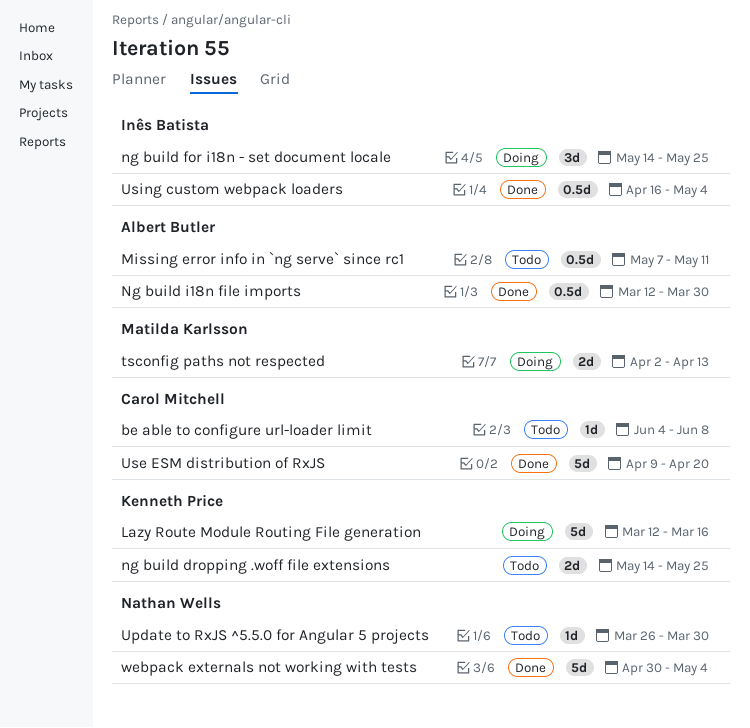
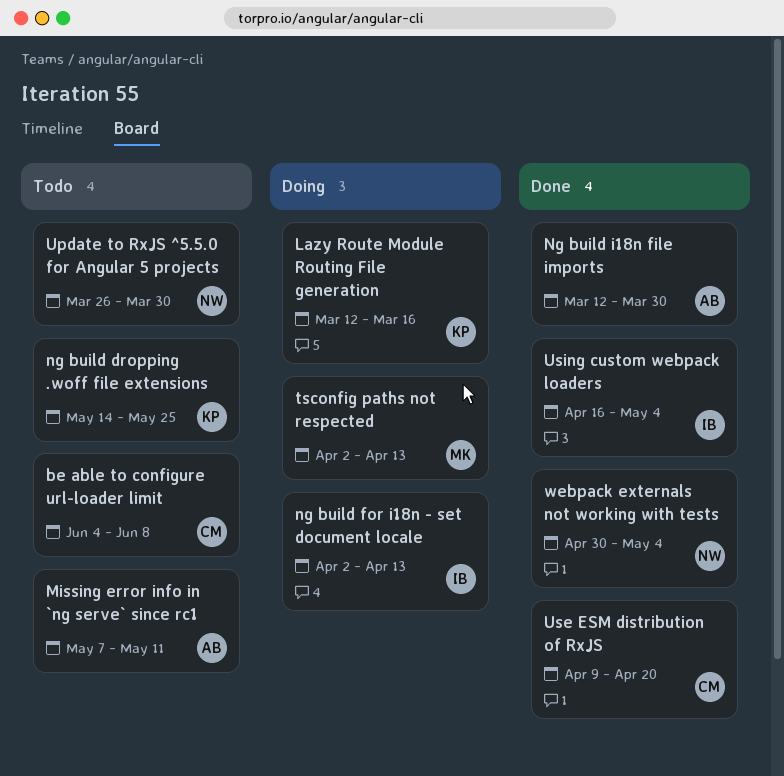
ng build for i18n - set document locale, start: May 14 -> Apr 2
ng build for i18n - set document locale, due: May 25 -> Apr 13

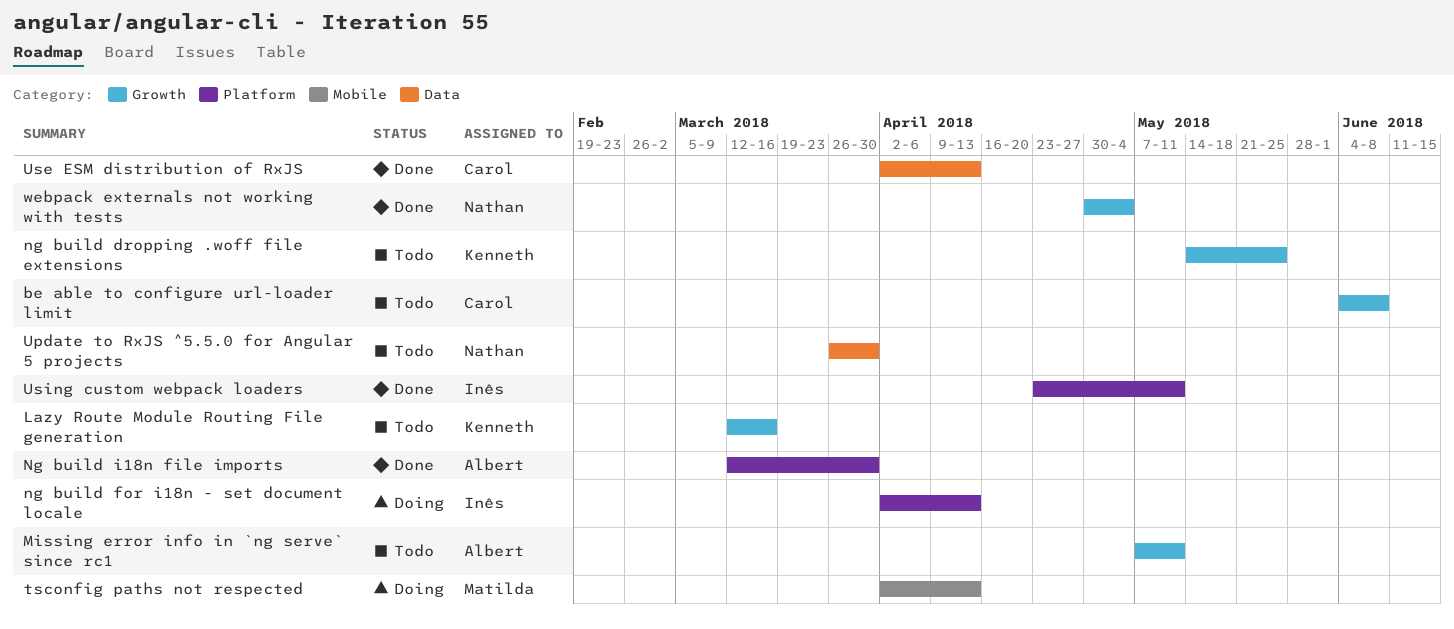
Lazy Route Module Routing File generation, status: Doing -> Todo
Use ESM distribution of RxJS, start: Apr 9 -> Apr 2
Use ESM distribution of RxJS, due: Apr 20 -> Apr 13
Using custom webpack loaders, start: Apr 16 -> Apr 23
Using custom webpack loaders, due: May 4 -> May 11

